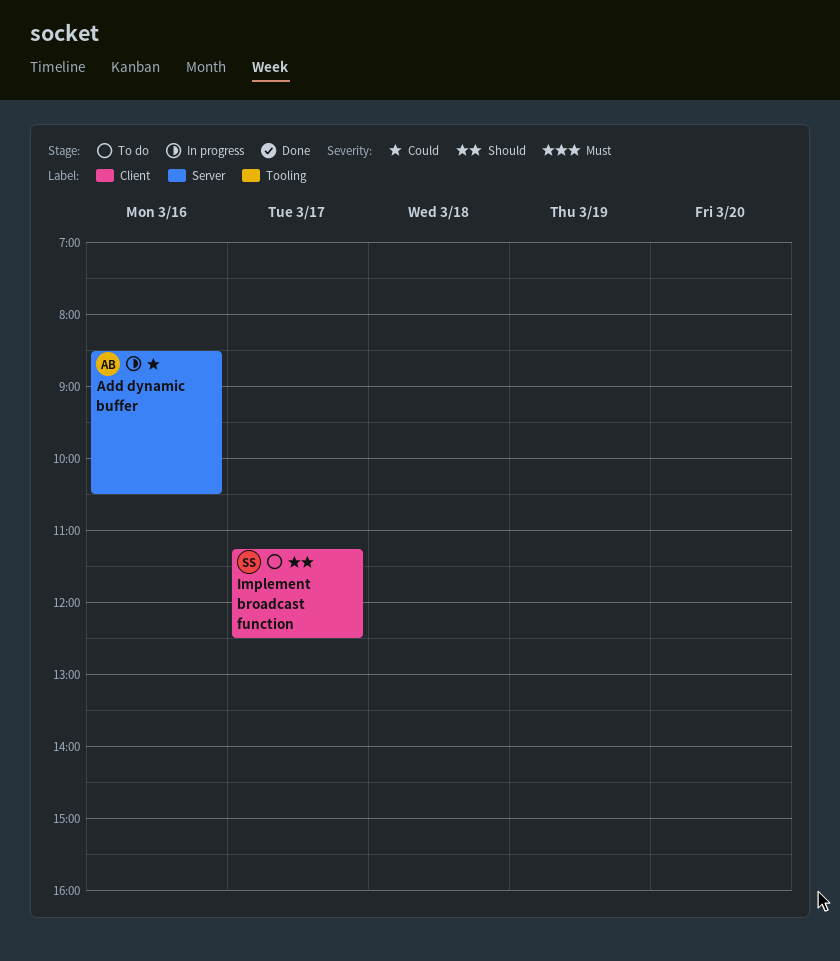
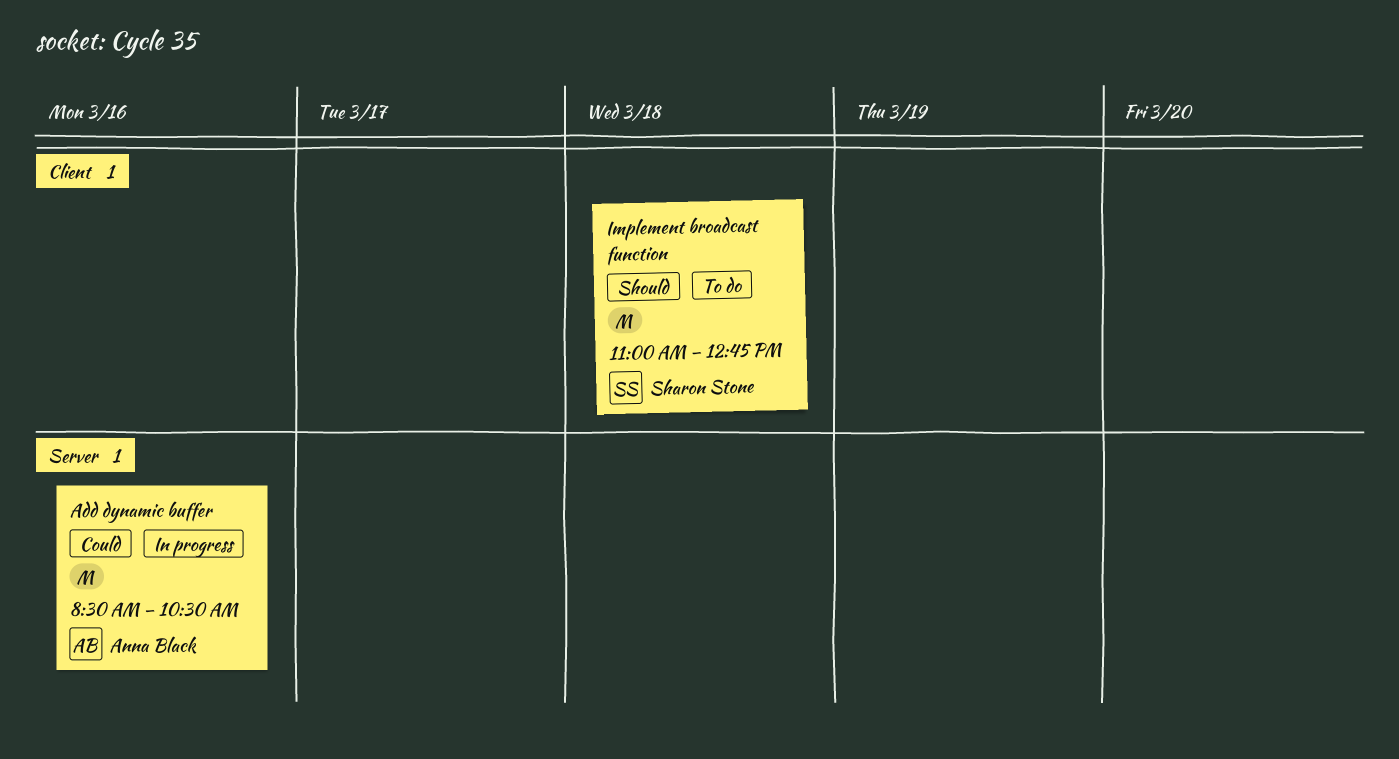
Implement broadcast function, day: Mar 17 -> Mar 18
Implement broadcast function, begins: 11:15 -> 11:00
Implement broadcast function, ends: 12:30 -> 12:45

